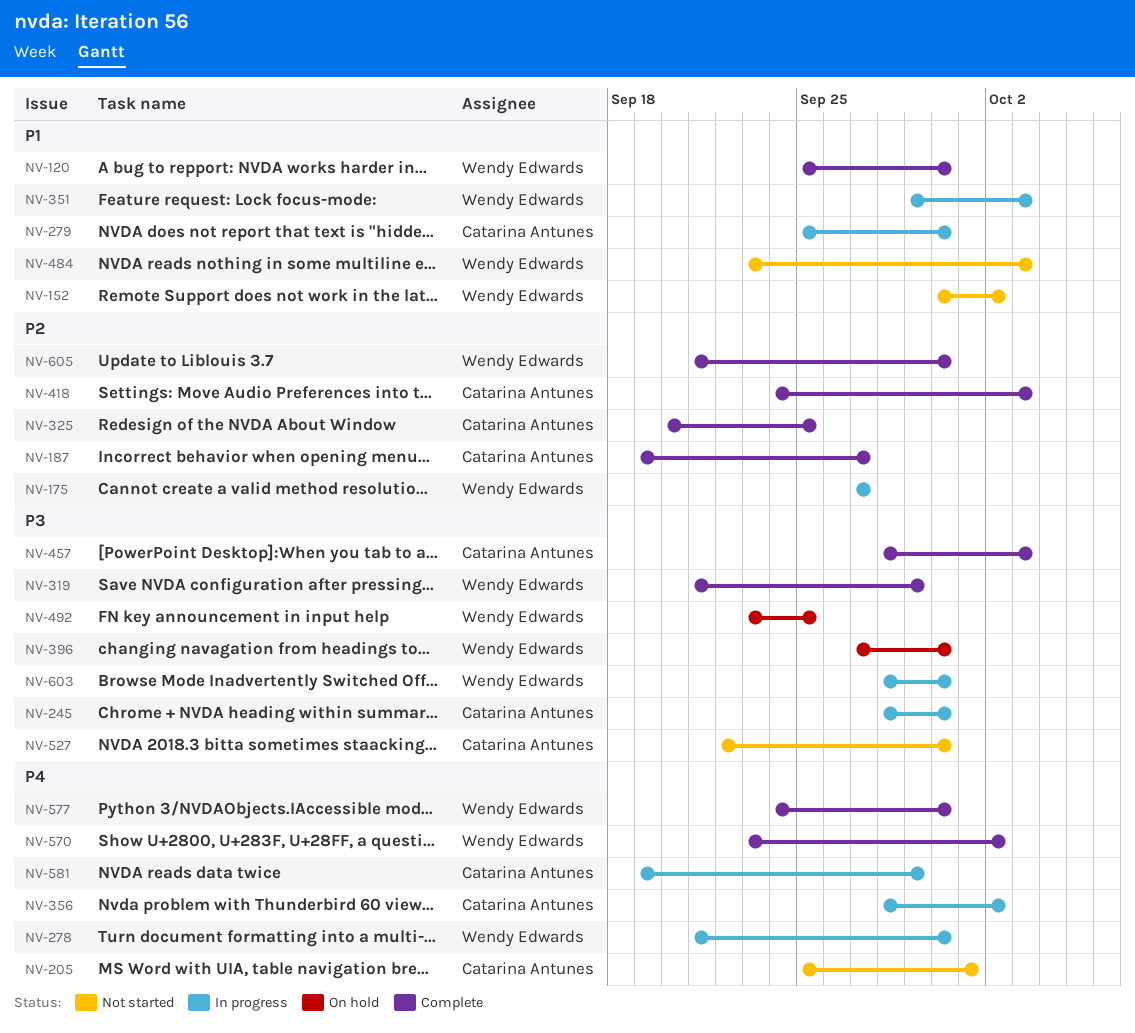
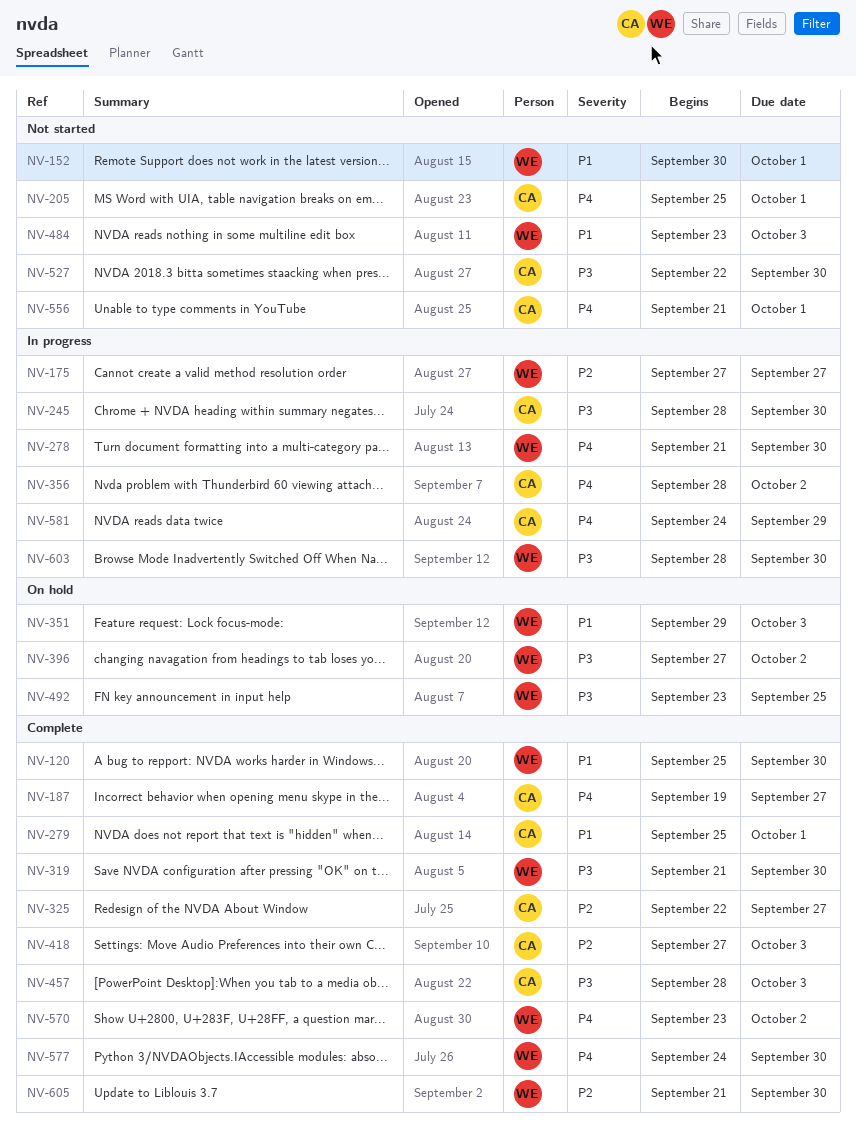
NV-152, due: Oct 2 -> Oct 1
NV-187, priority: P2 -> P4
NV-279, status: In progress -> Complete
NV-279, due: Sep 30 -> Oct 1
NV-319, due: Sep 29 -> Sep 30
NV-325, start: Sep 20 -> Sep 22
NV-325, due: Sep 25 -> Sep 27
NV-351, status: In progress -> On hold
NV-396, due: Sep 30 -> Oct 2
NV-418, start: Sep 24 -> Sep 27
NV-556: none -> present
NV-581, start: Sep 19 -> Sep 24

